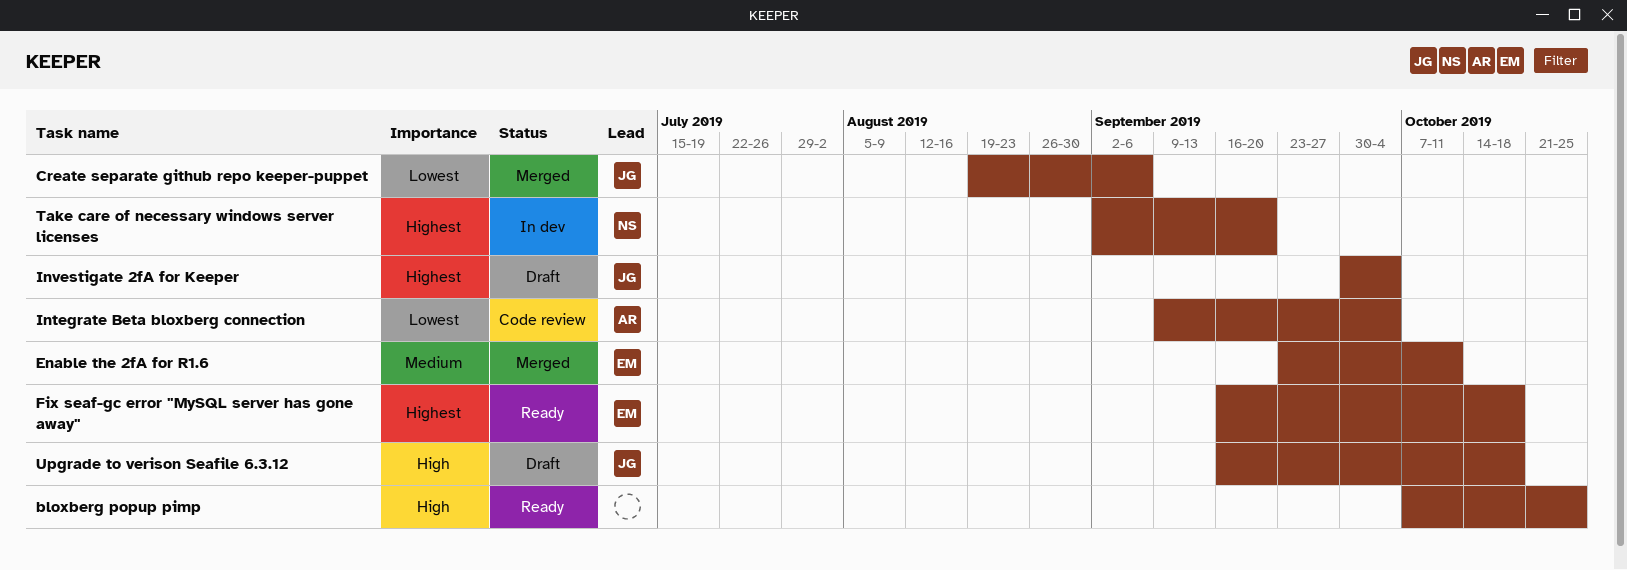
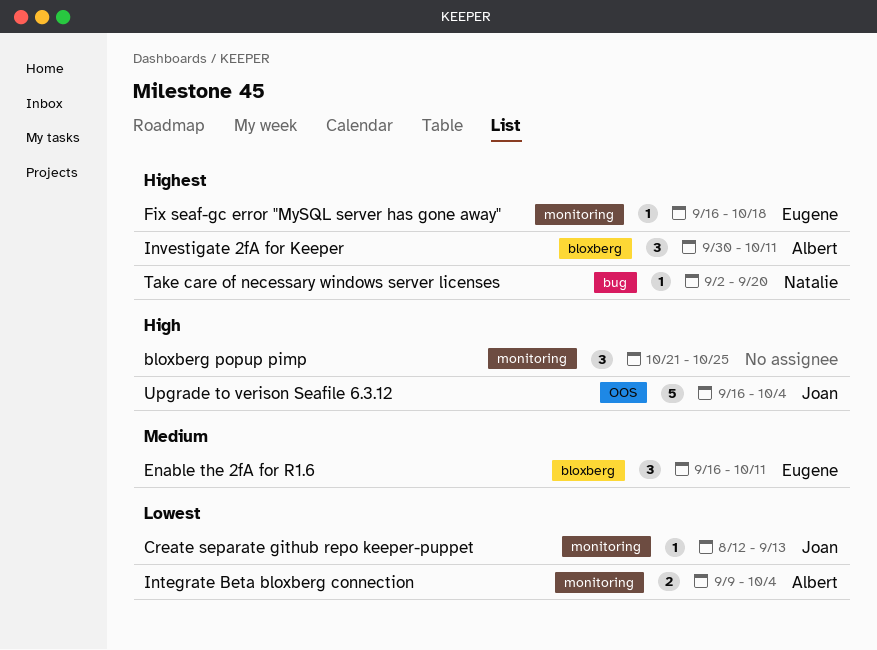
bloxberg popup pimp, start: Oct 7 -> Oct 21
Create separate github repo keeper-puppet, start: Aug 19 -> Aug 12
Create separate github repo keeper-puppet, due: Sep 6 -> Sep 13
Enable the 2fA for R1.6, start: Sep 23 -> Sep 16
Investigate 2fA for Keeper, owner: Joan -> Albert
Investigate 2fA for Keeper, due: Oct 4 -> Oct 11
Upgrade to verison Seafile 6.3.12, due: Oct 18 -> Oct 4

